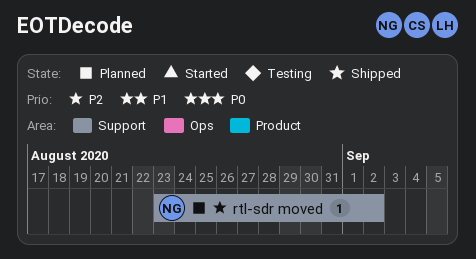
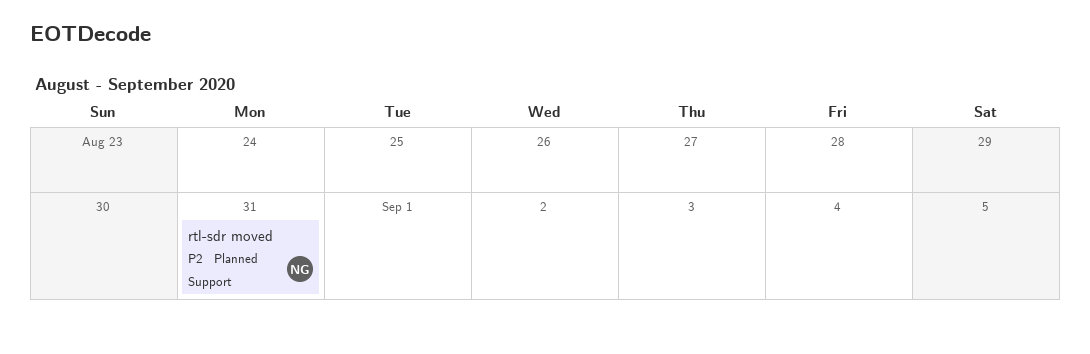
rtl-sdr moved, due: Sep 2 -> Aug 31

